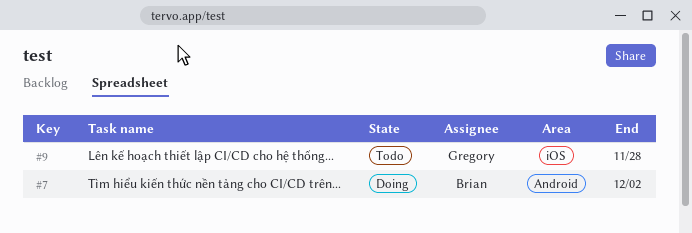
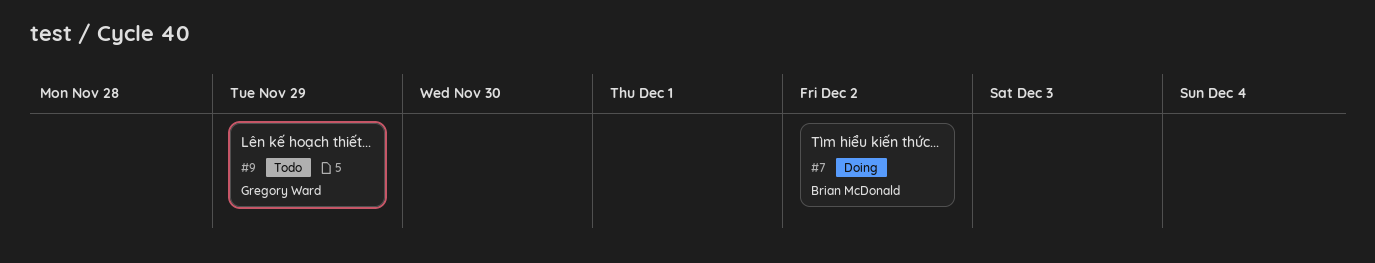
#9, due: Nov 28 -> Nov 29

